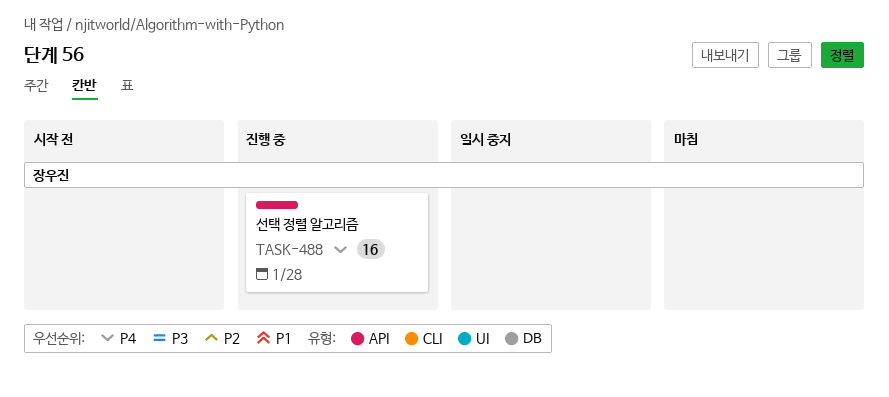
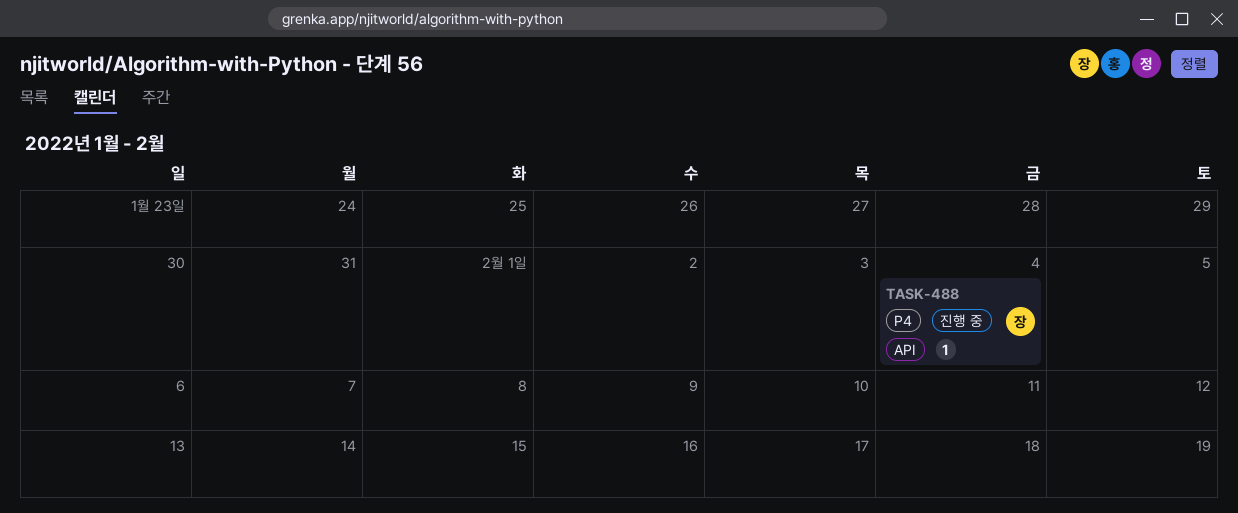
TASK-488, estimate: 16 -> 1
TASK-488, due: Jan 28 -> Feb 4

